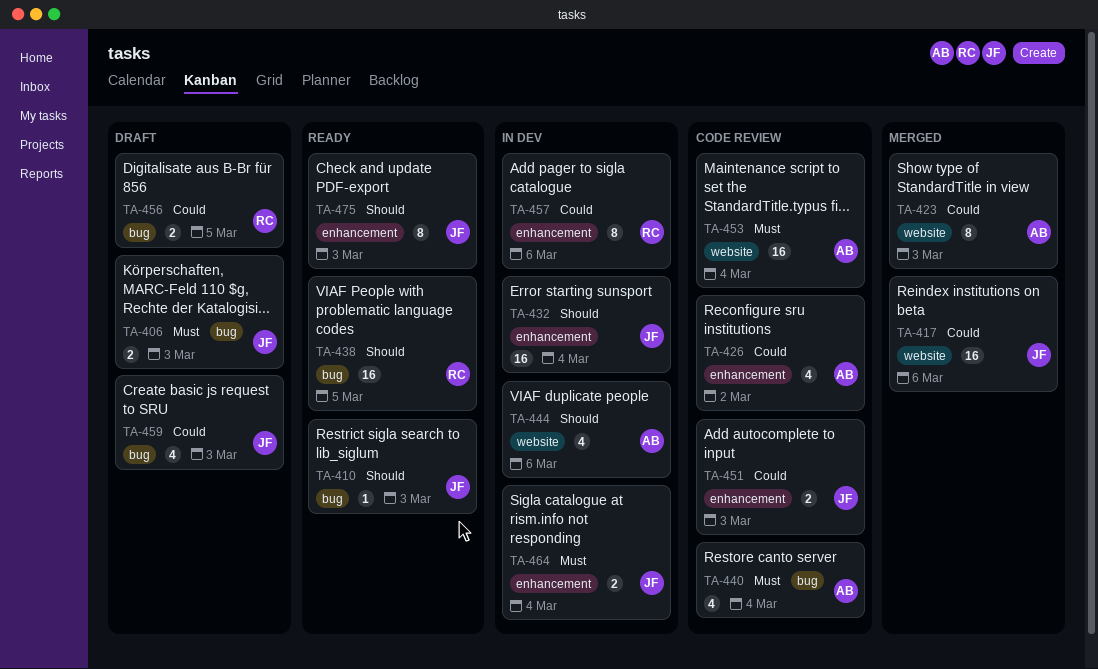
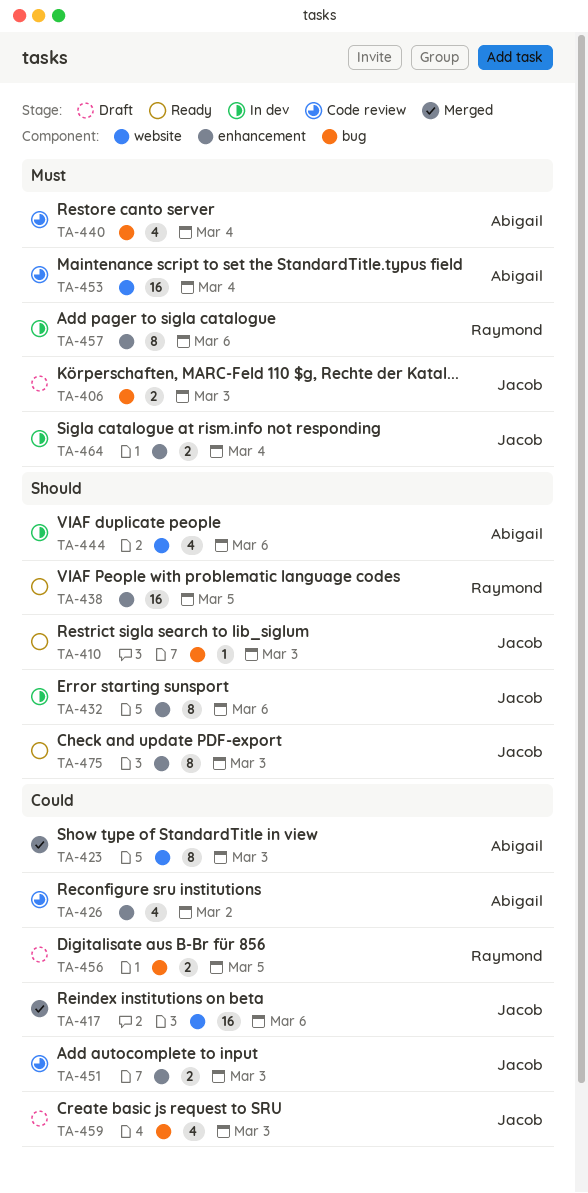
TA-432, estimate: 16 -> 8
TA-432, due: Mar 4 -> Mar 6
TA-438, label: bug -> enhancement
TA-457, priority: Could -> Must

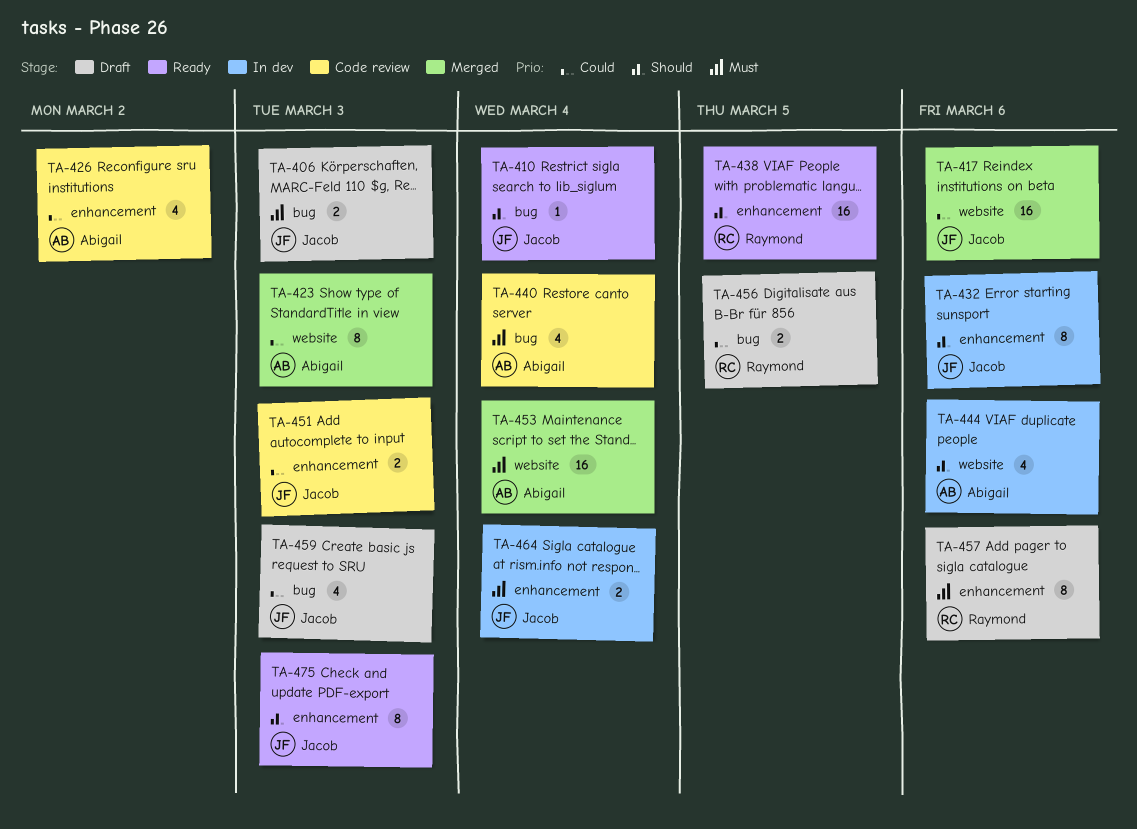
TA-410, due: Mar 3 -> Mar 4
TA-453, status: Code review -> Merged
TA-457, status: In dev -> Draft

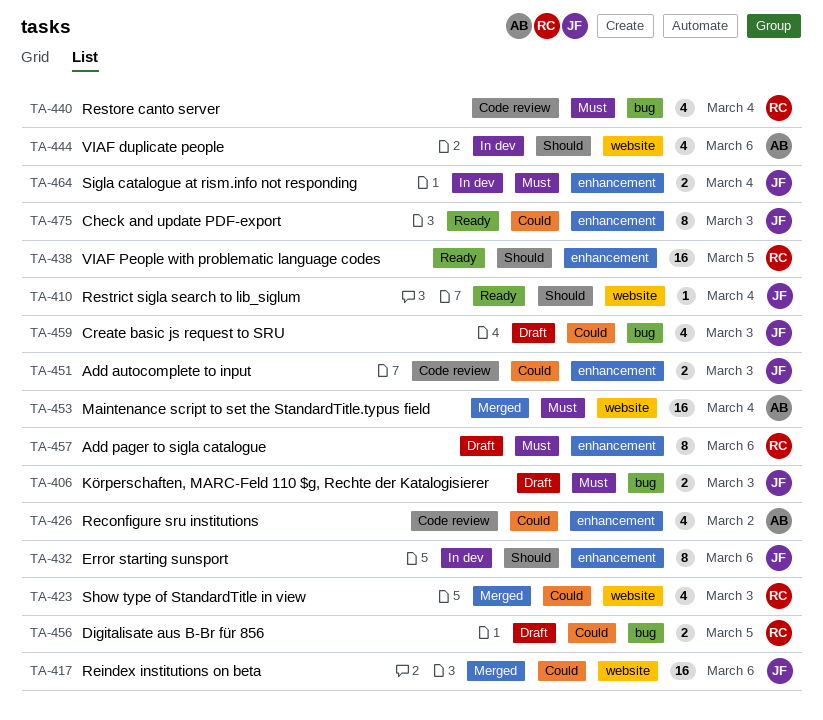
TA-410, label: bug -> website
TA-423, owner: Abigail -> Raymond
TA-423, estimate: 8 -> 4
TA-440, owner: Abigail -> Raymond
TA-475, priority: Should -> Could

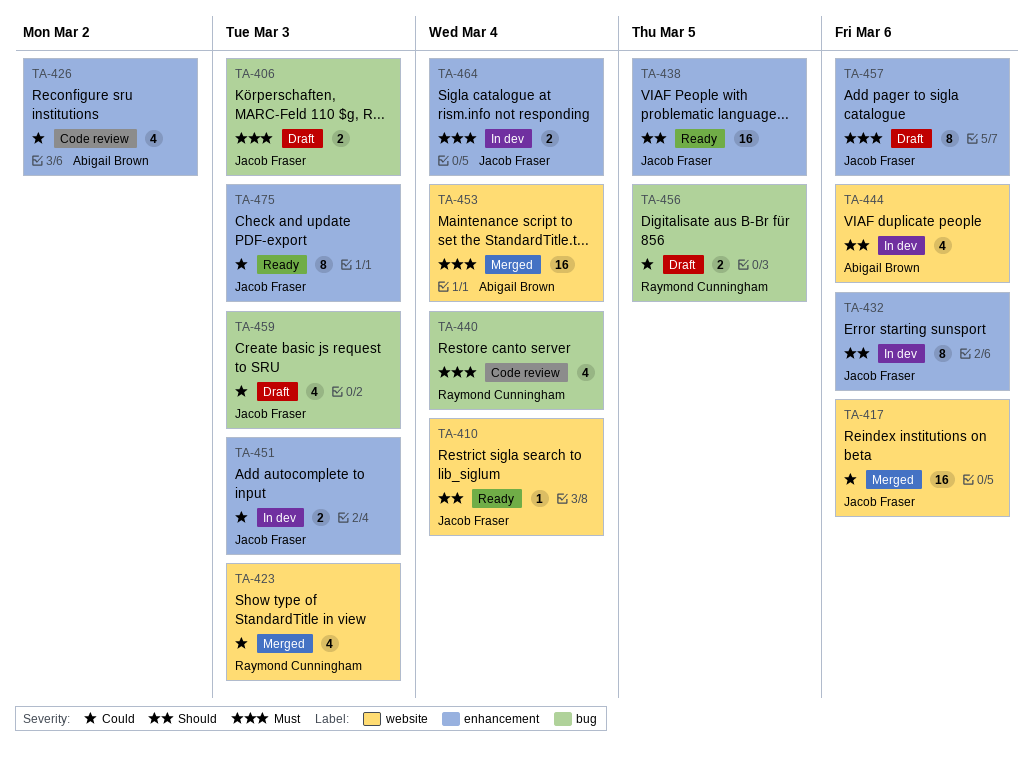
TA-438, owner: Raymond Cunningham -> Jacob Fraser
TA-451, status: Code review -> In dev
TA-457, owner: Raymond Cunningham -> Jacob Fraser

